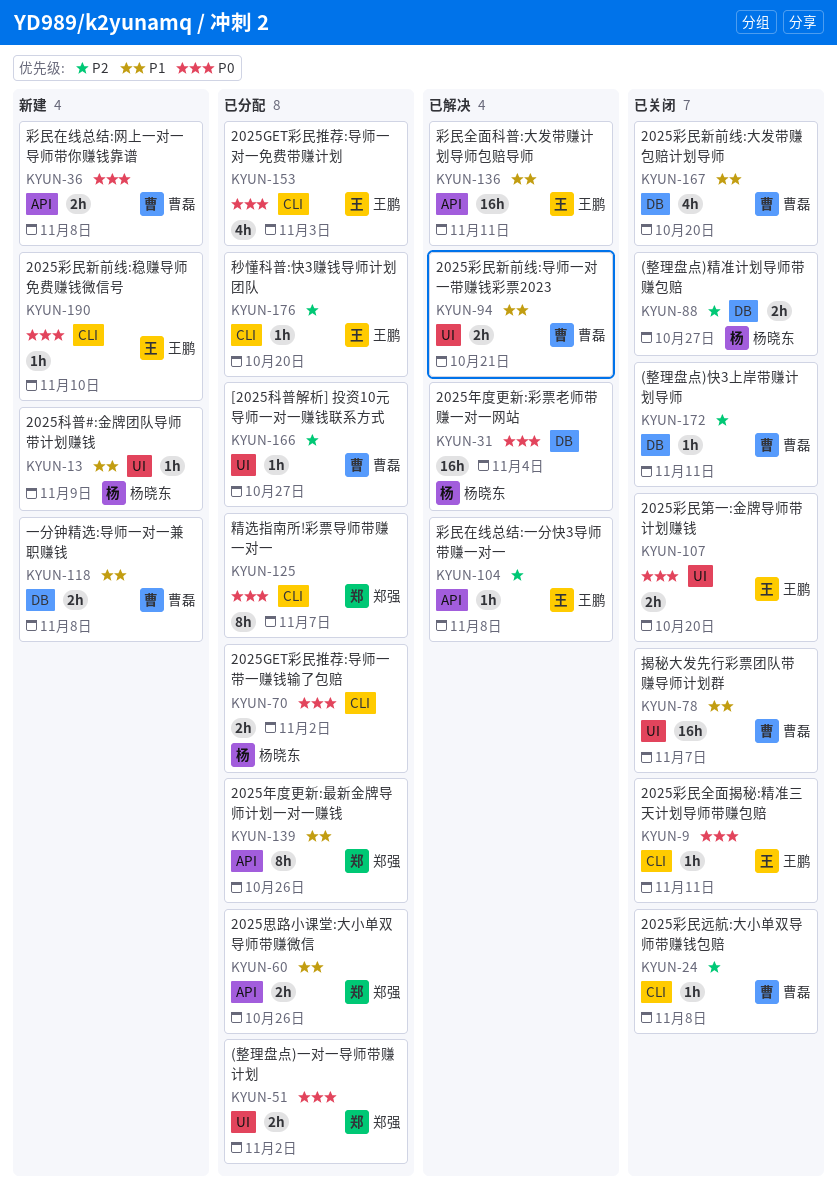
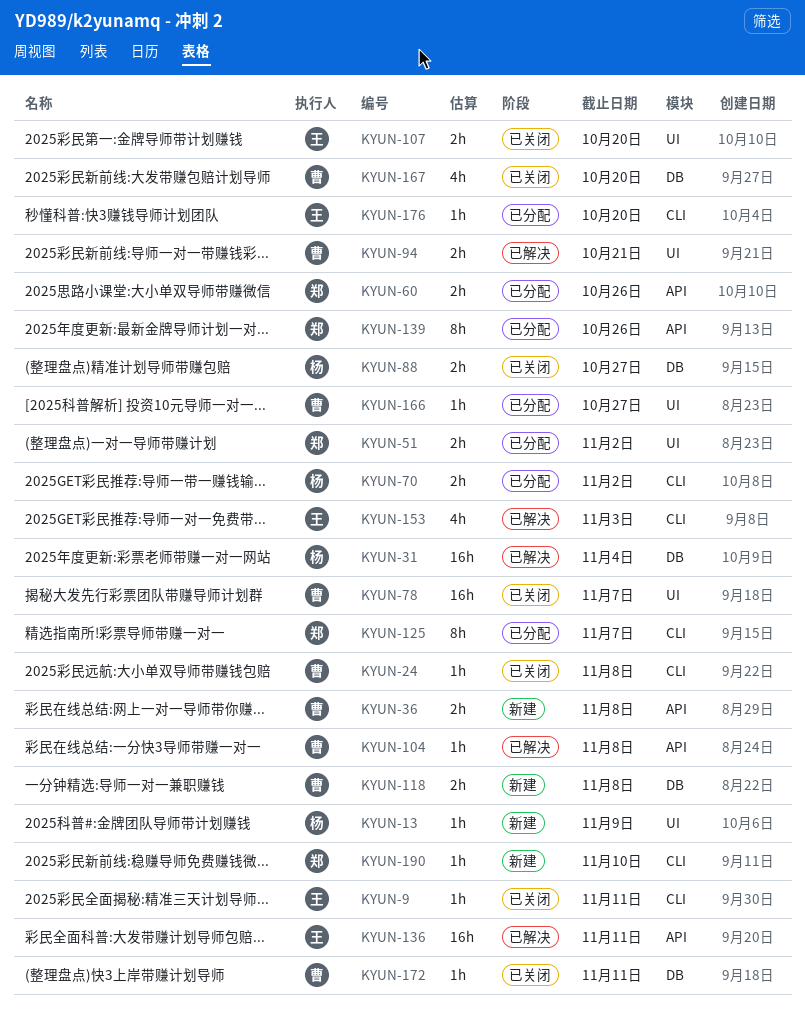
KYUN-104, owner: 王鹏 -> 曹磊
KYUN-153, status: 已分配 -> 已解决
KYUN-190, owner: 王鹏 -> 郑强

